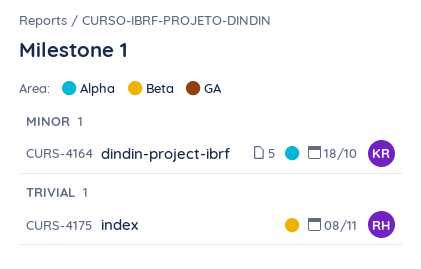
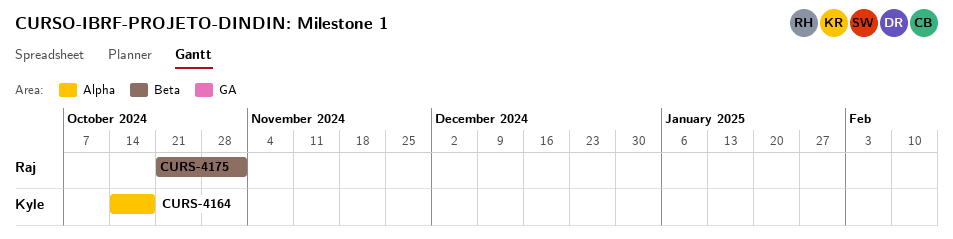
CURS-4175, due: Nov 8 -> Nov 1

